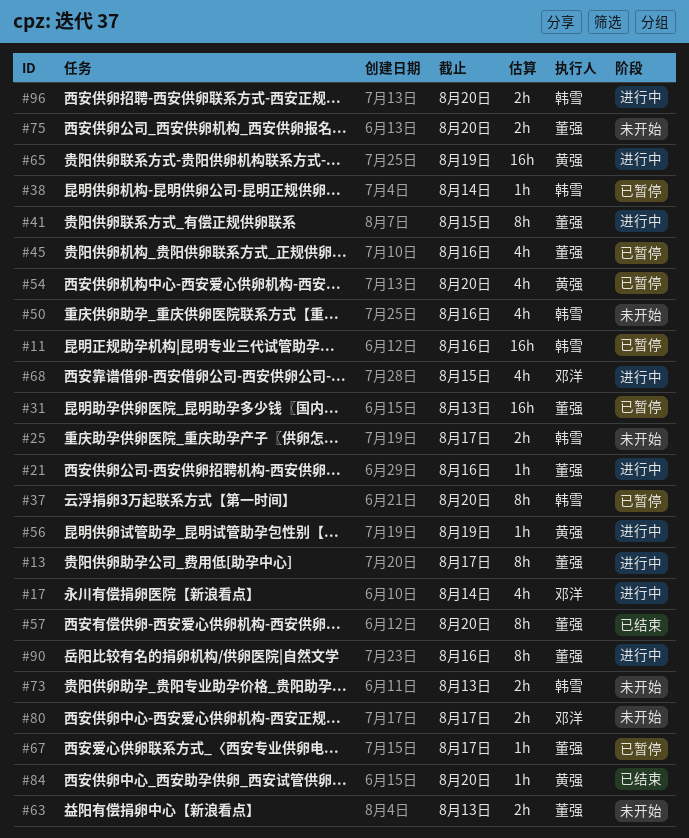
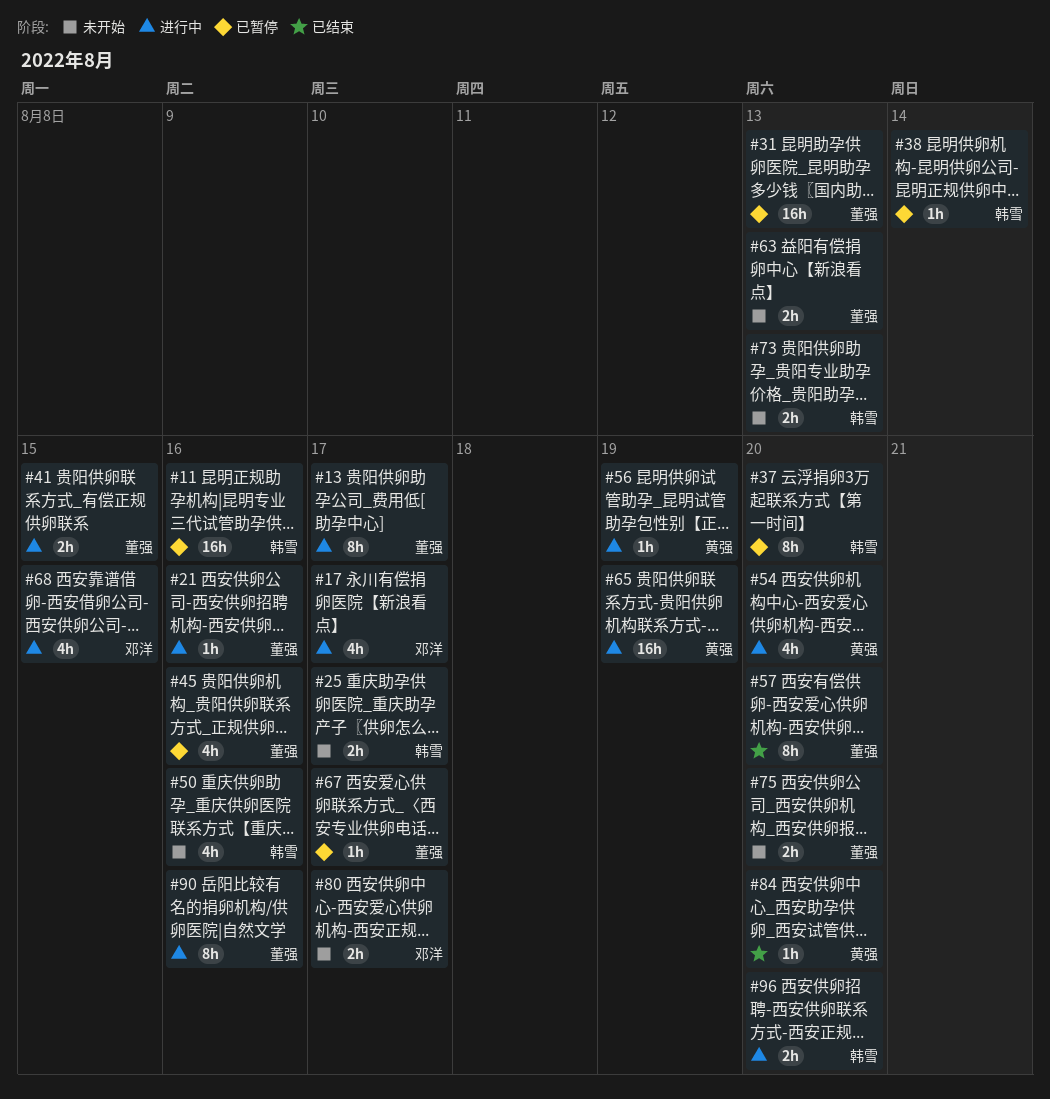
#17, due: Aug 14 -> Aug 17
#41, estimate: 8h -> 2h
#54, status: 已暂停 -> 进行中

